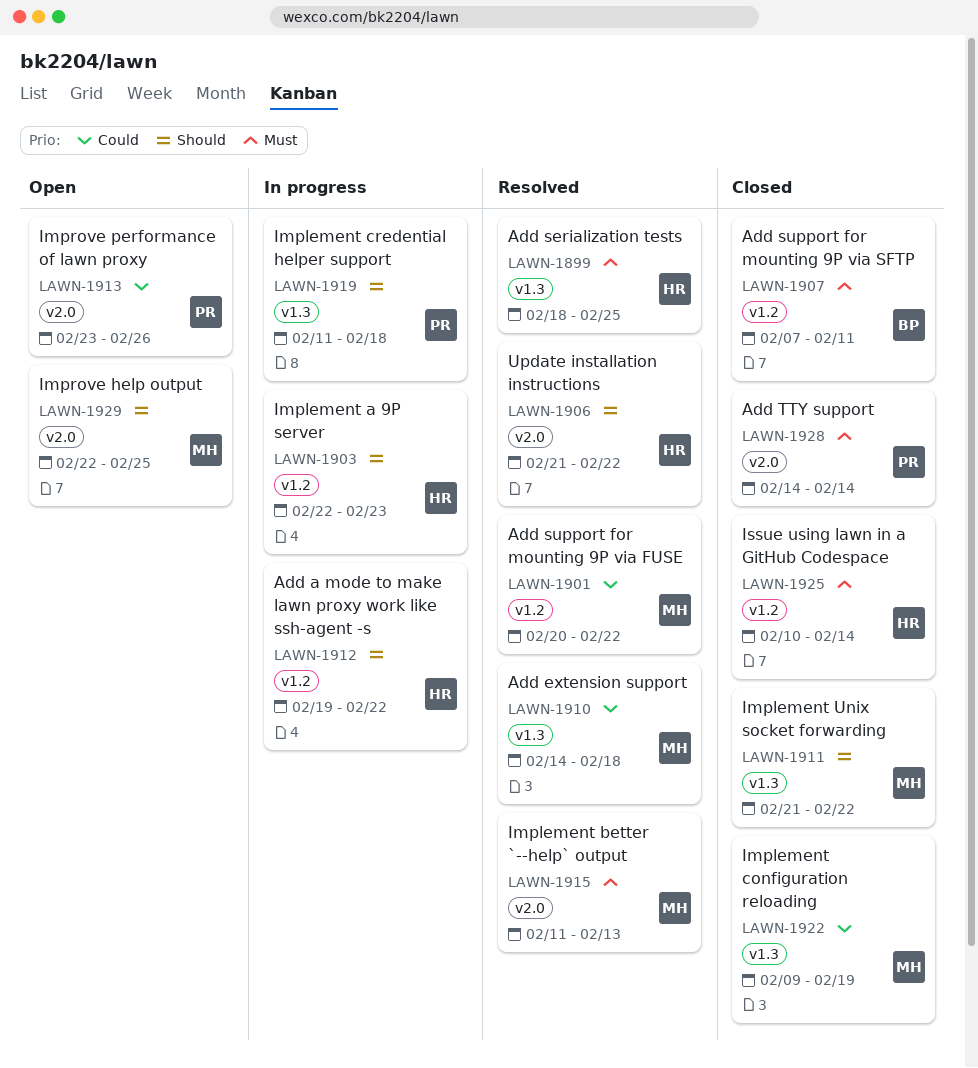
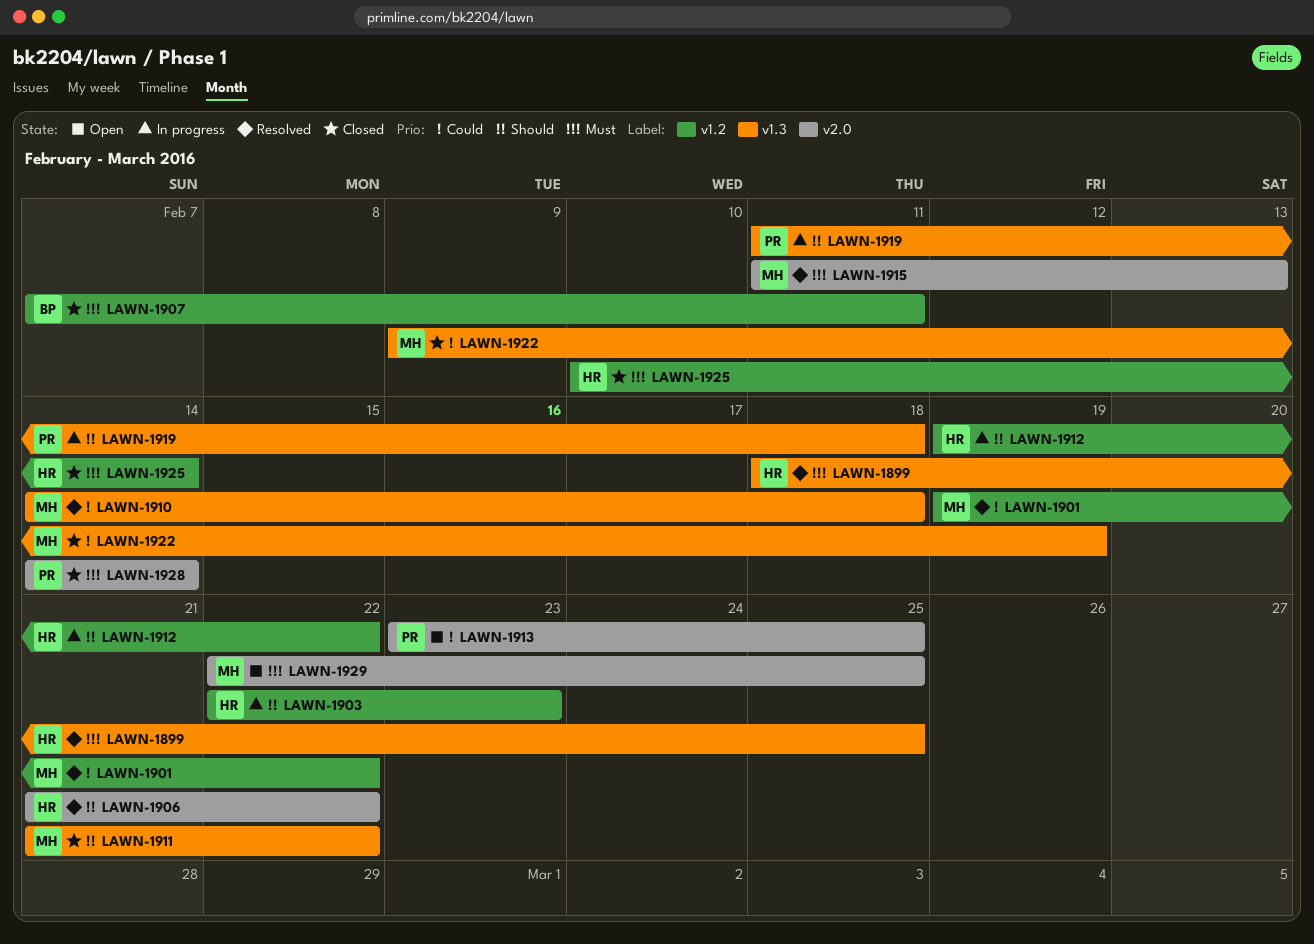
LAWN-1901, start: Feb 20 -> Feb 19
LAWN-1913, due: Feb 26 -> Feb 25
LAWN-1929, priority: Should -> Must

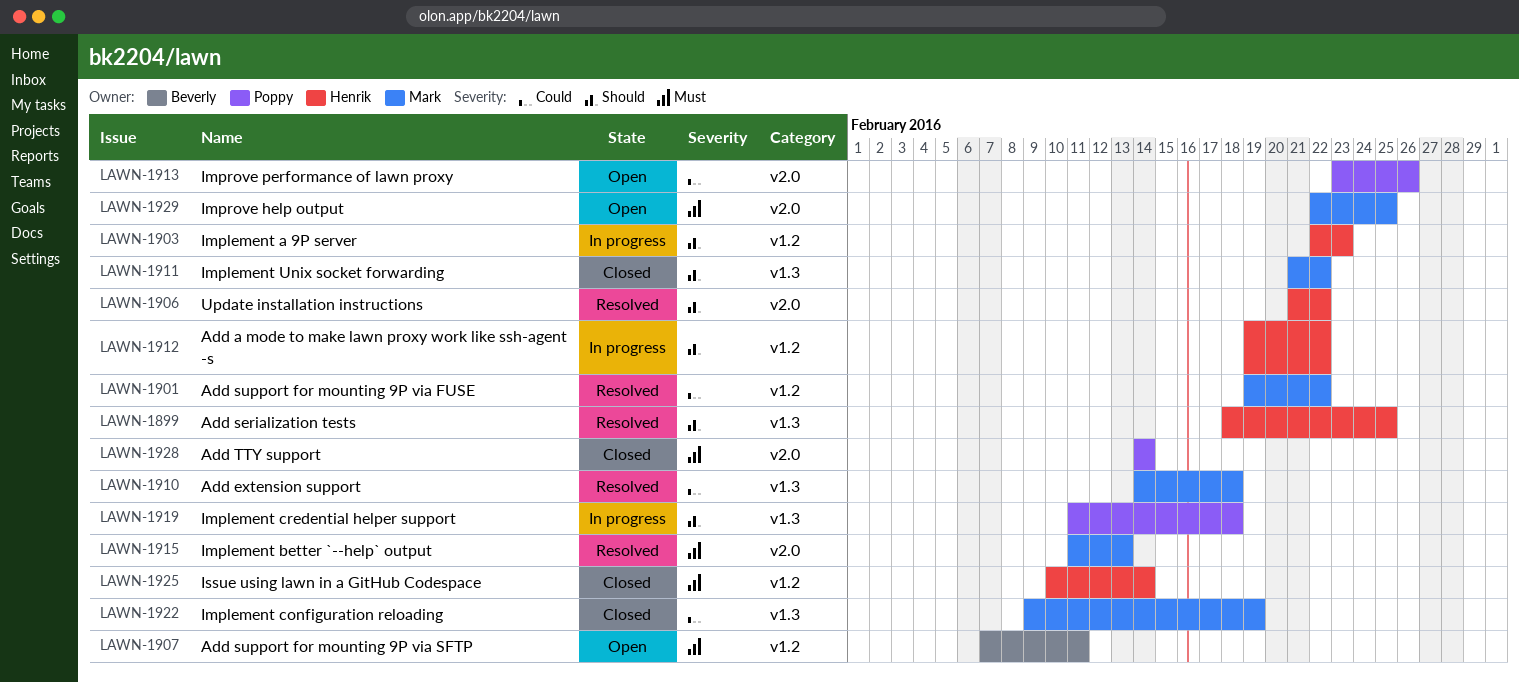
LAWN-1899, priority: Must -> Should
LAWN-1907, status: Closed -> Open
LAWN-1913, due: Feb 25 -> Feb 26

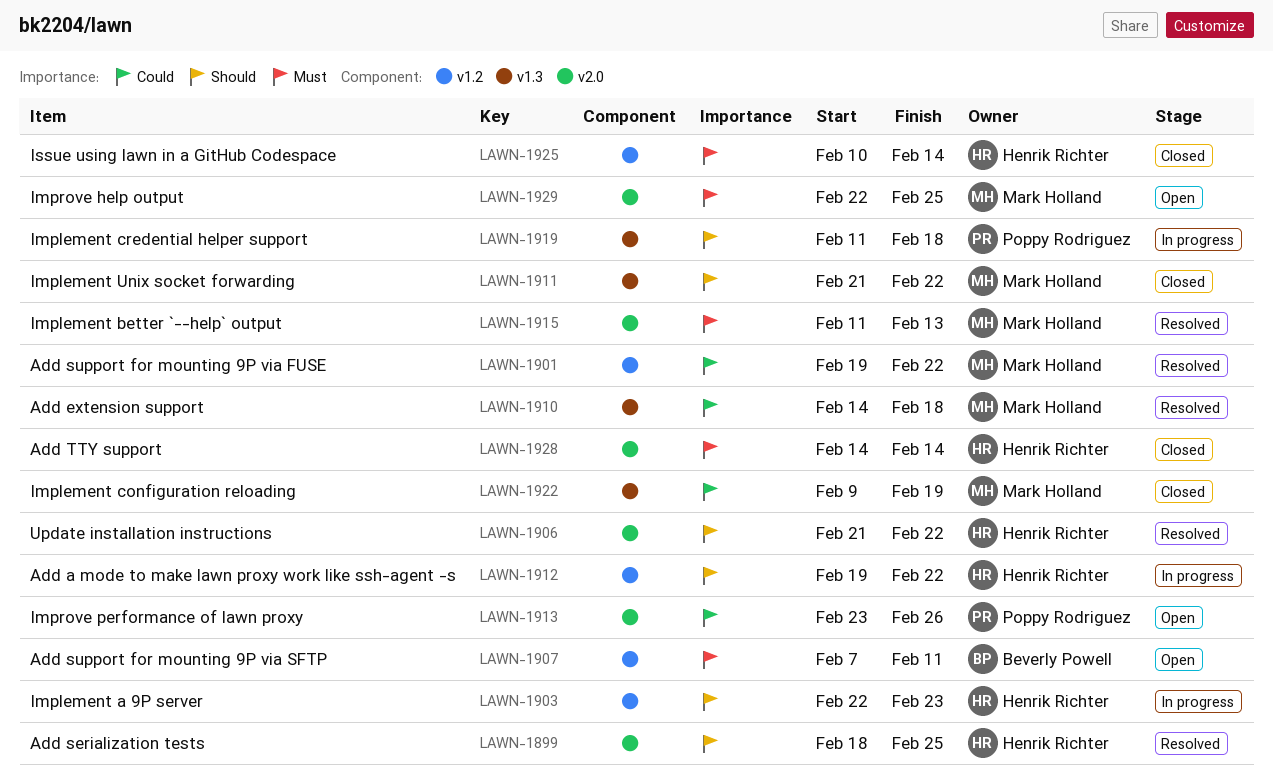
LAWN-1899, label: v1.3 -> v2.0
LAWN-1928, owner: Poppy Rodriguez -> Henrik Richter

